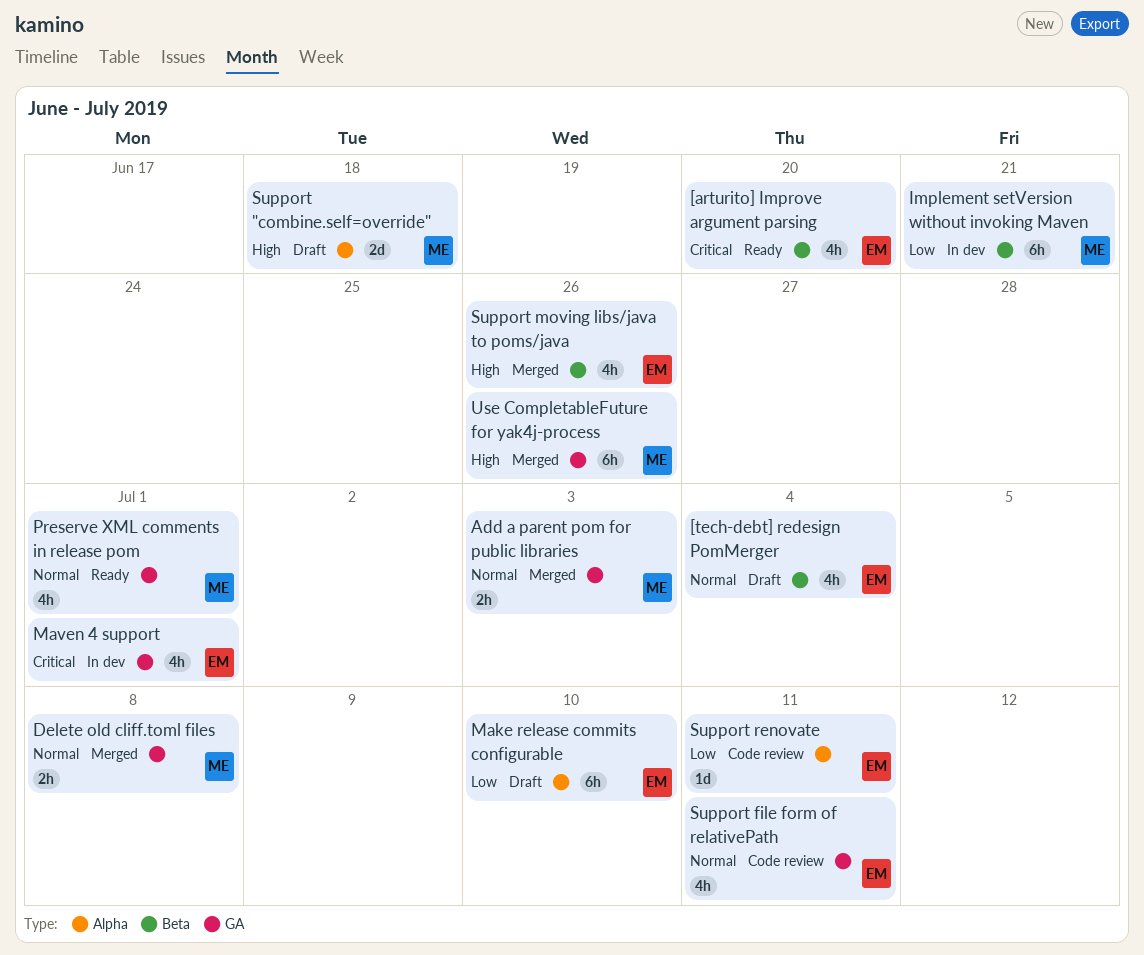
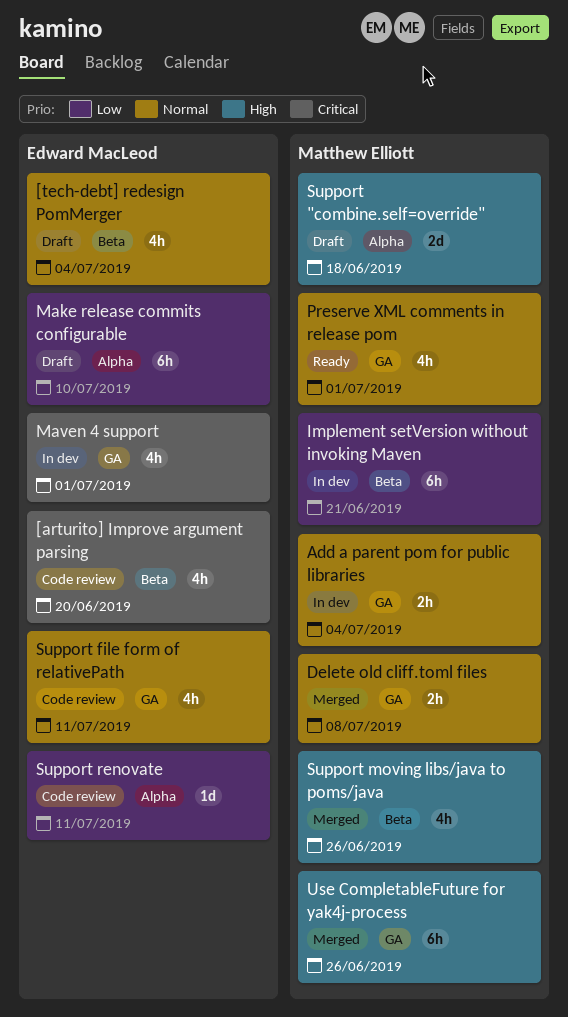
[arturito] Improve argument parsing, status: Ready -> Code review
Add a parent pom for public libraries, status: Merged -> In dev
Add a parent pom for public libraries, due: Jul 3 -> Jul 4
Support moving libs/java to poms/java, owner: Edward MacLeod -> Matthew Elliott

